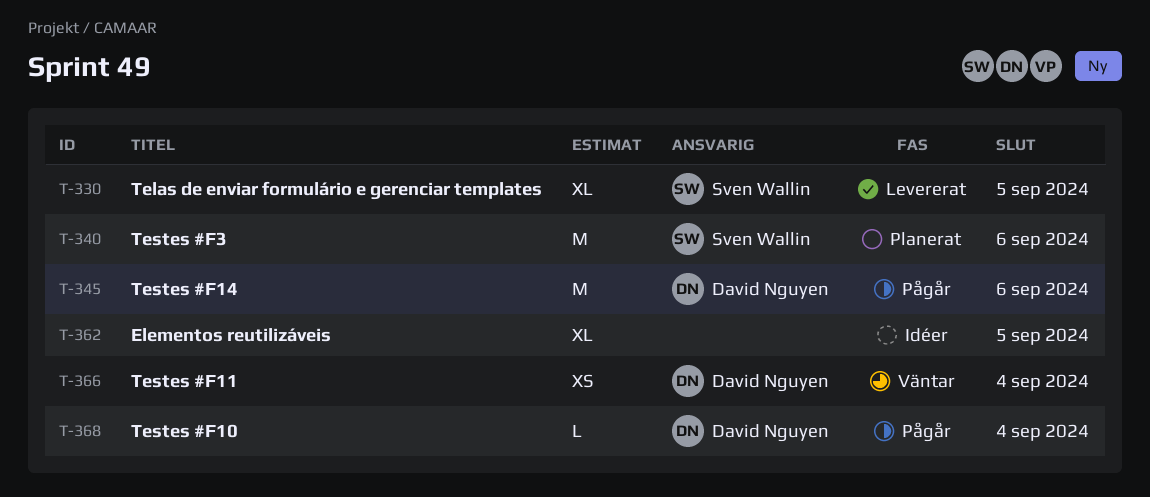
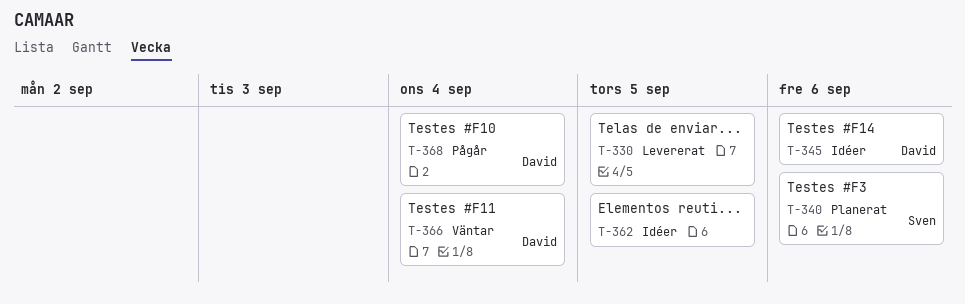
T-330, owner: Sven Wallin -> none
T-345, status: Pågår -> Idéer

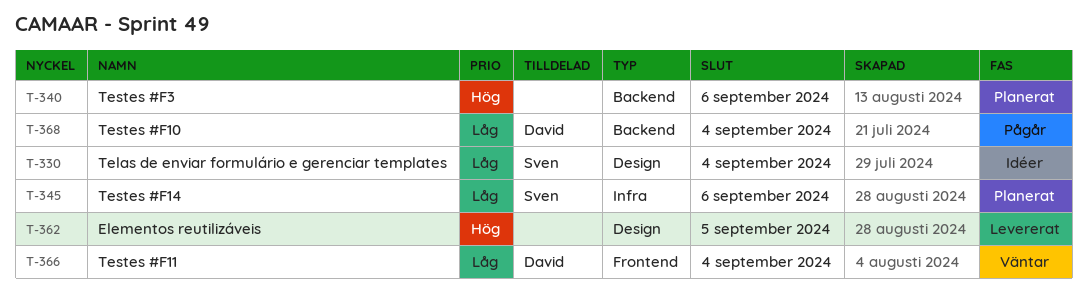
T-330, status: Levererat -> Idéer
T-330, owner: none -> Sven
T-330, due: Sep 5 -> Sep 4
T-340, owner: Sven -> none
T-345, status: Idéer -> Planerat
T-345, owner: David -> Sven
T-362, status: Idéer -> Levererat

